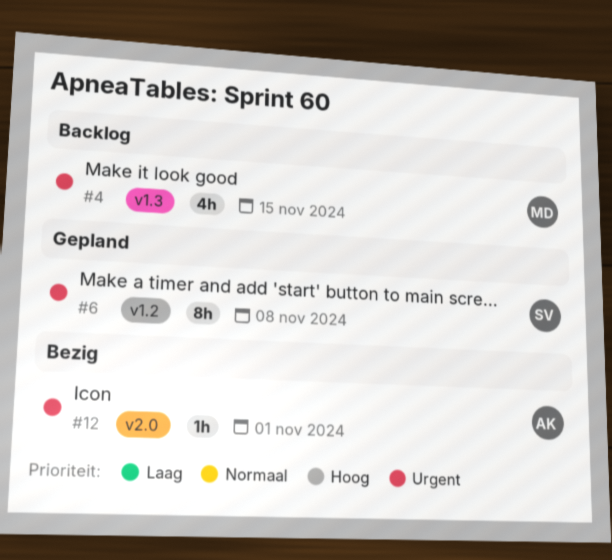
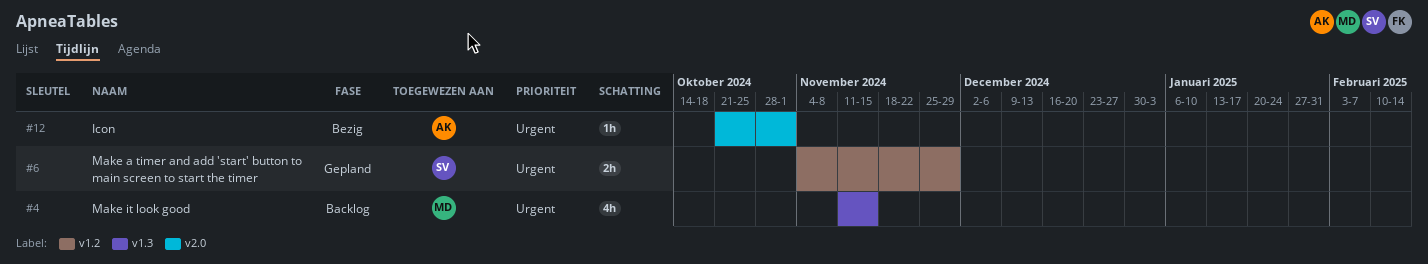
#6, estimate: 8h -> 2h
#6, due: Nov 8 -> Nov 29

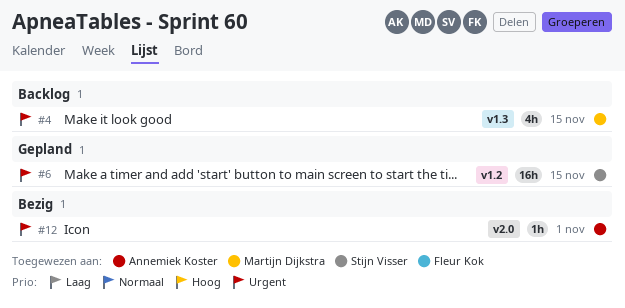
#6, estimate: 2h -> 16h
#6, due: Nov 29 -> Nov 15

